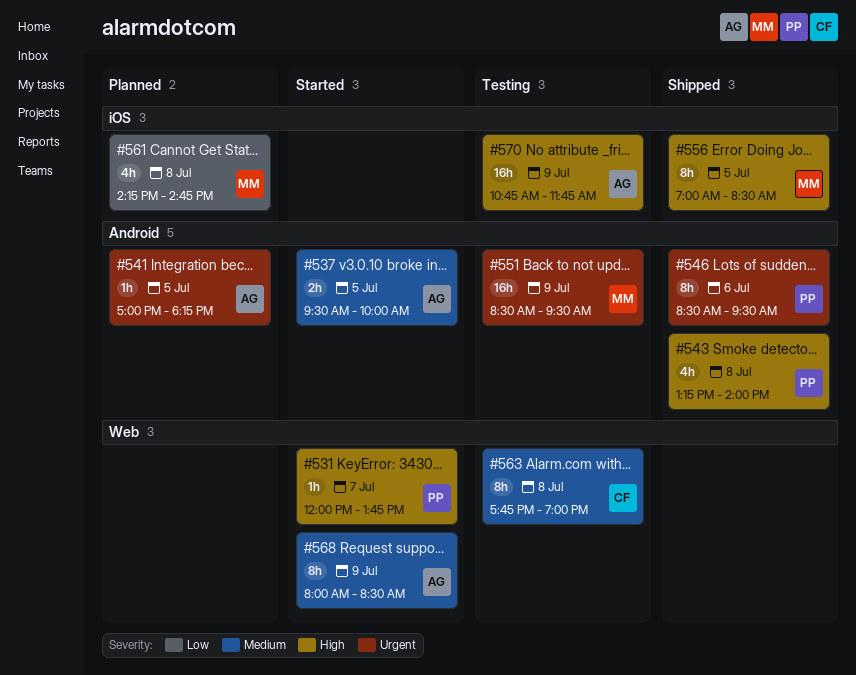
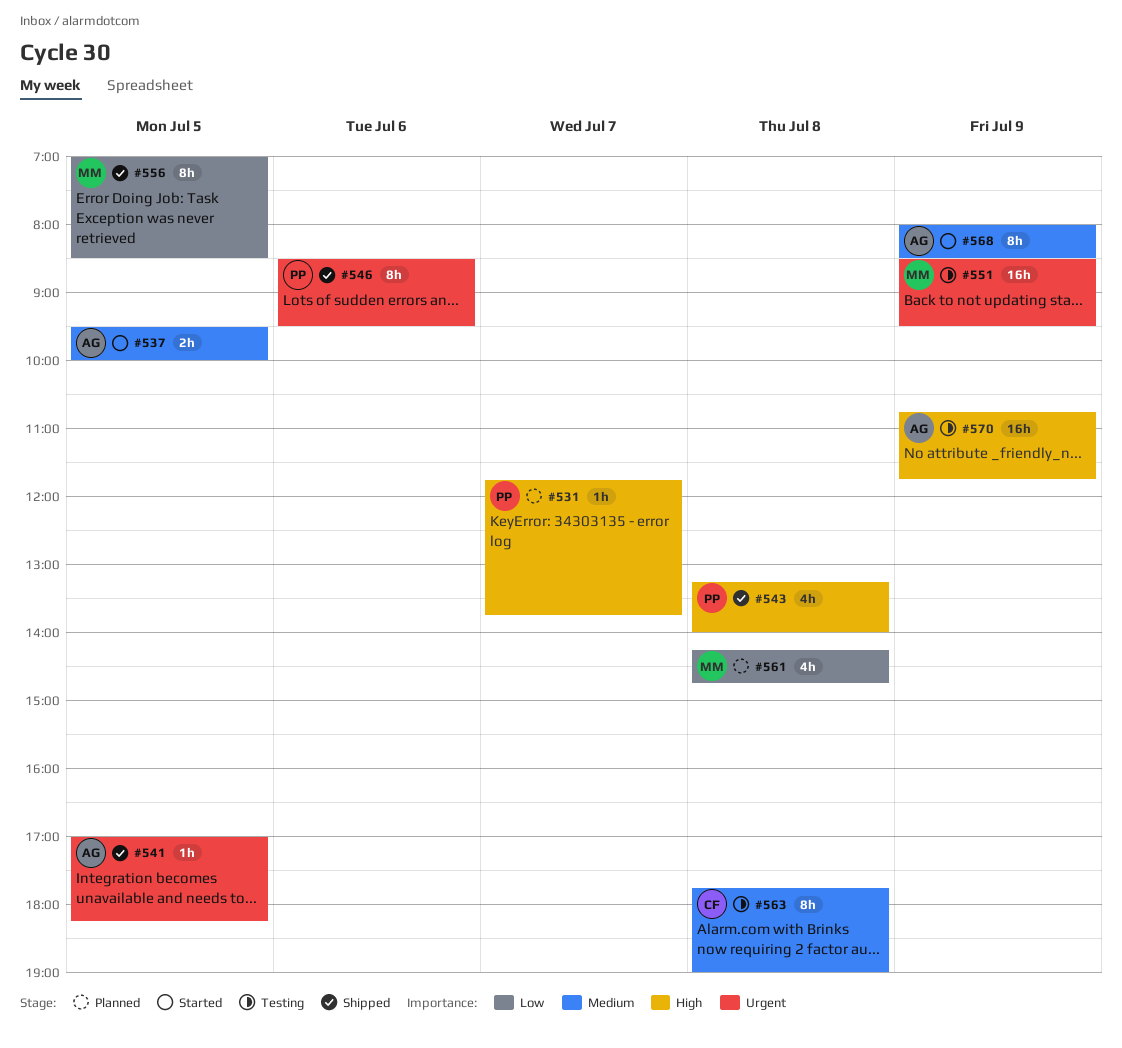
#531, status: Started -> Planned
#531, begins: 12:00 -> 11:45
#541, status: Planned -> Shipped
#556, priority: High -> Low

